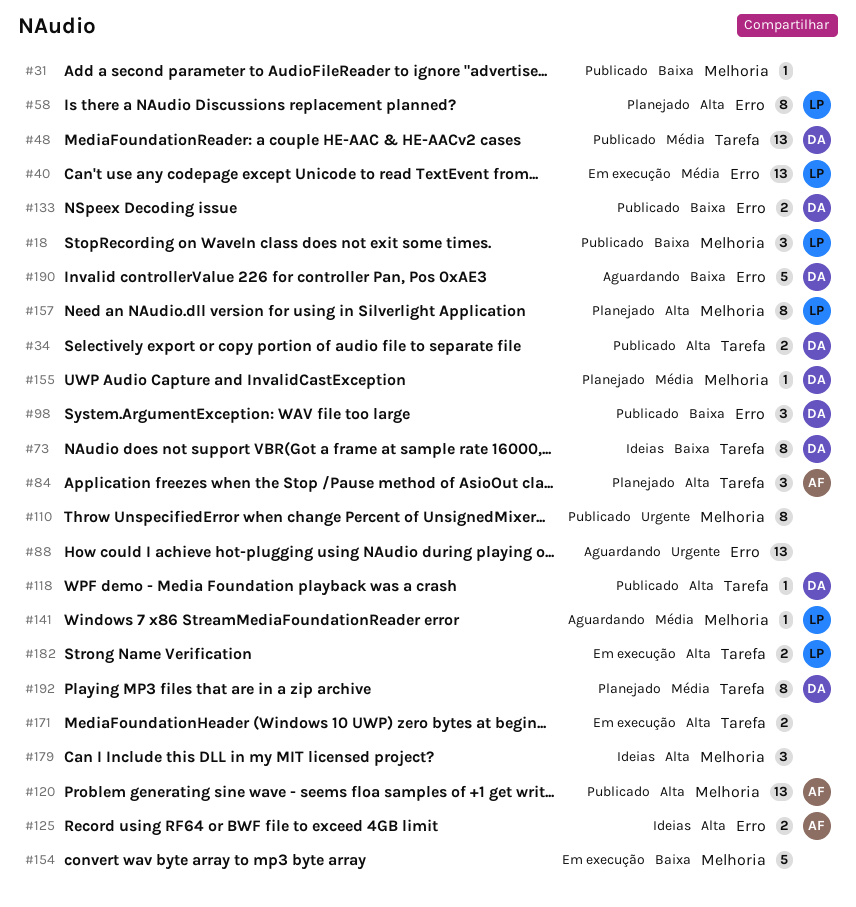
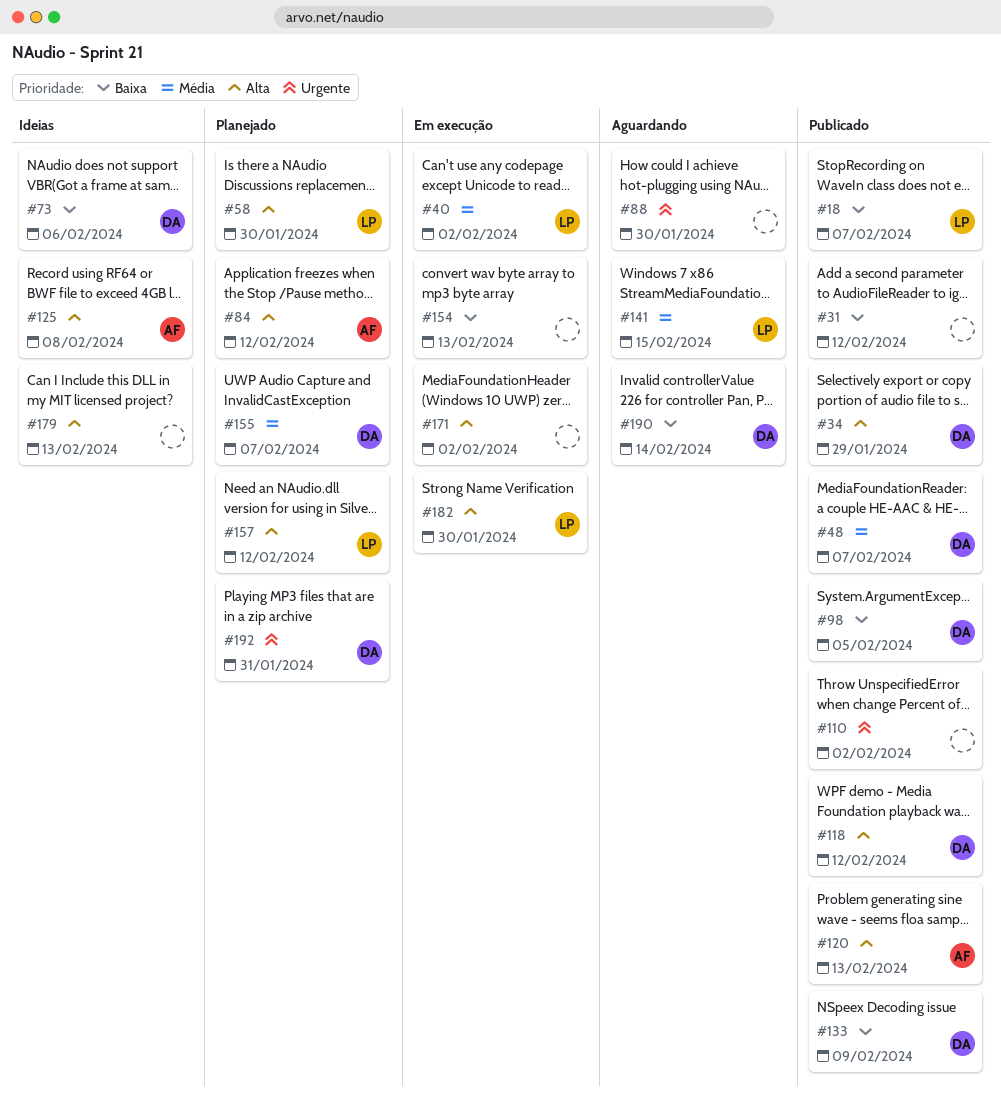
#192, priority: Média -> Urgente

